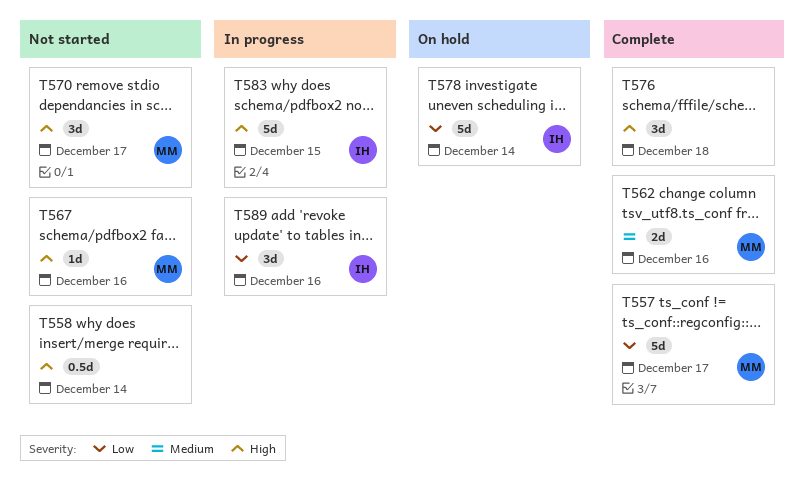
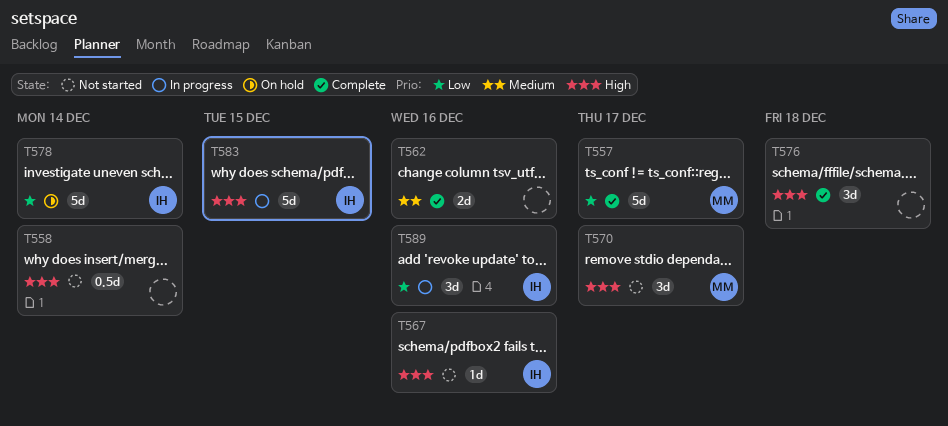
T562, owner: MM -> none
T567, owner: MM -> IH

